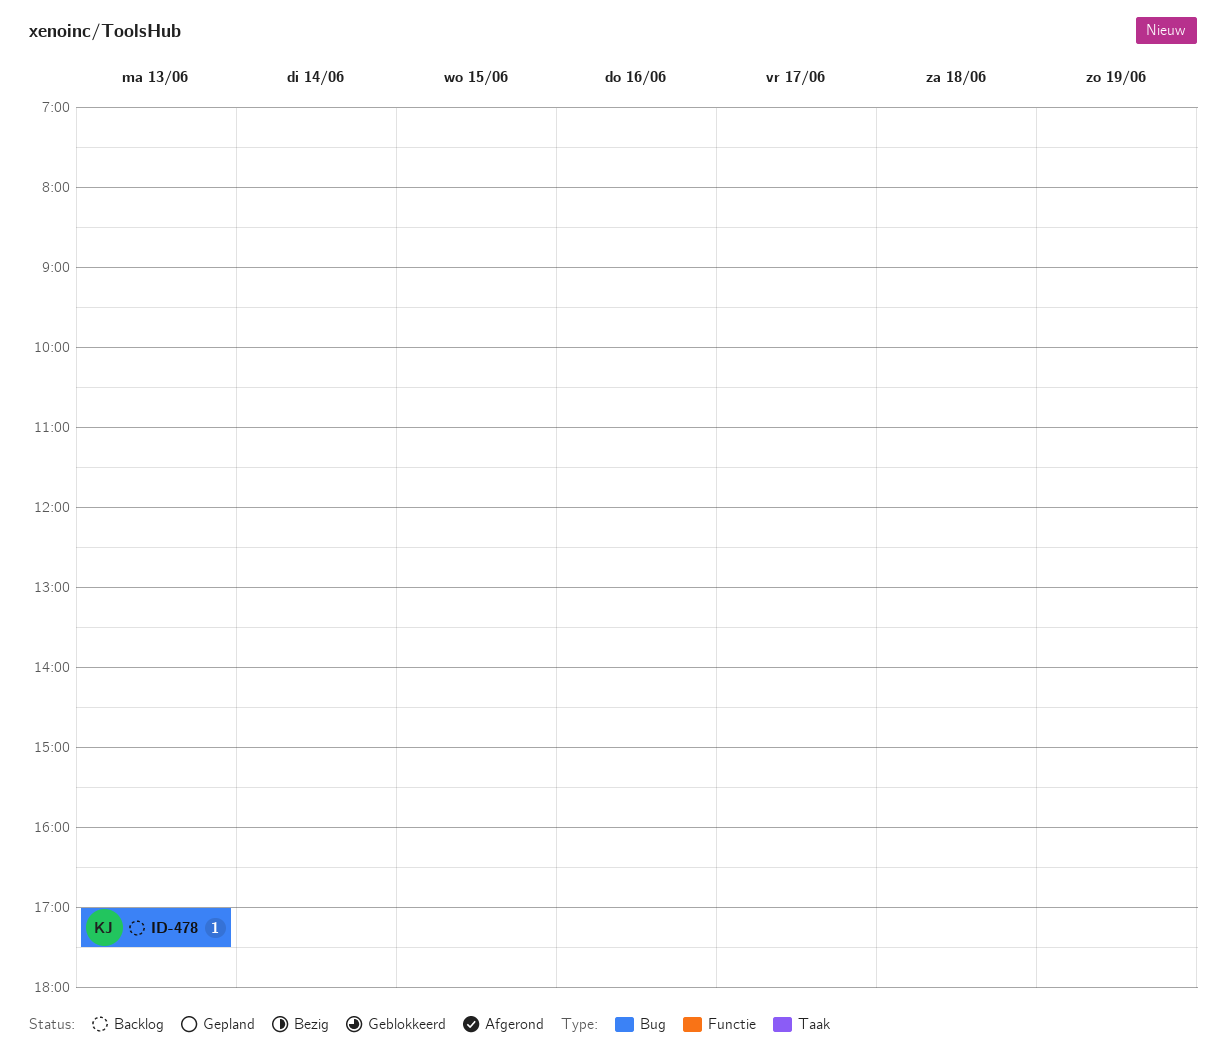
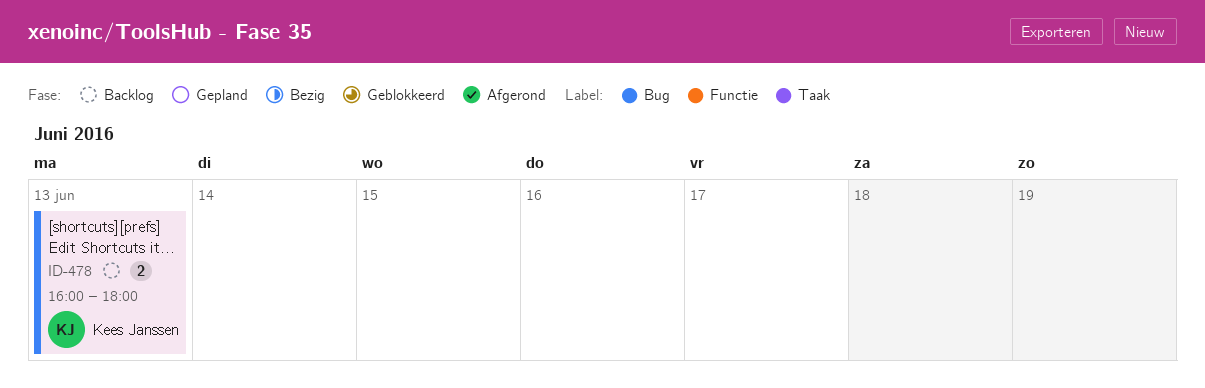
ID-478, estimate: 1 -> 2
ID-478, begins: 17:00 -> 16:00
ID-478, ends: 17:30 -> 18:00

